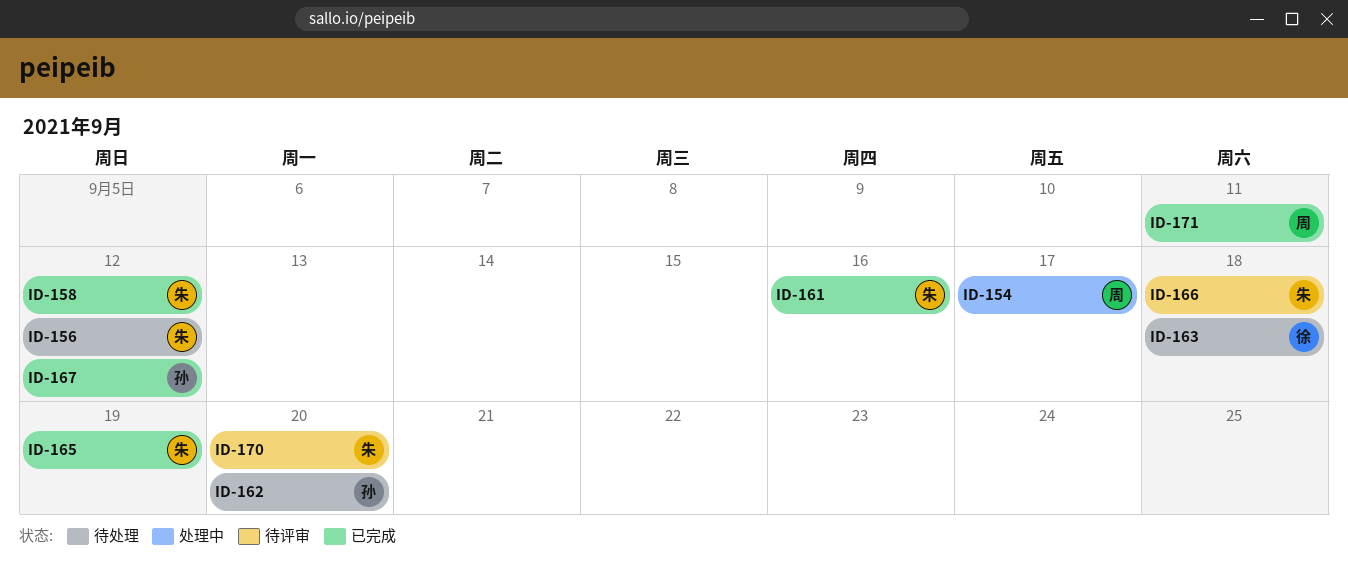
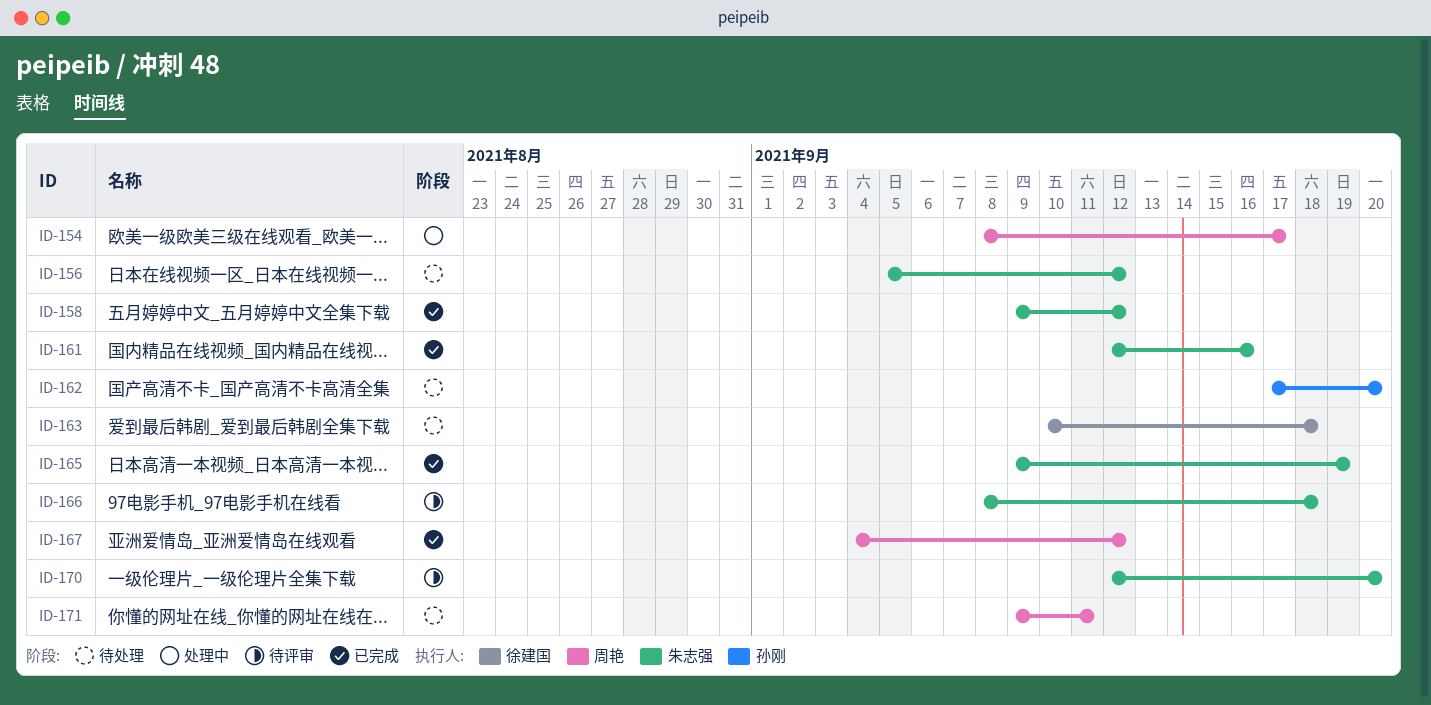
ID-167, owner: 孙刚 -> 周艳
ID-171, status: 已完成 -> 待处理

